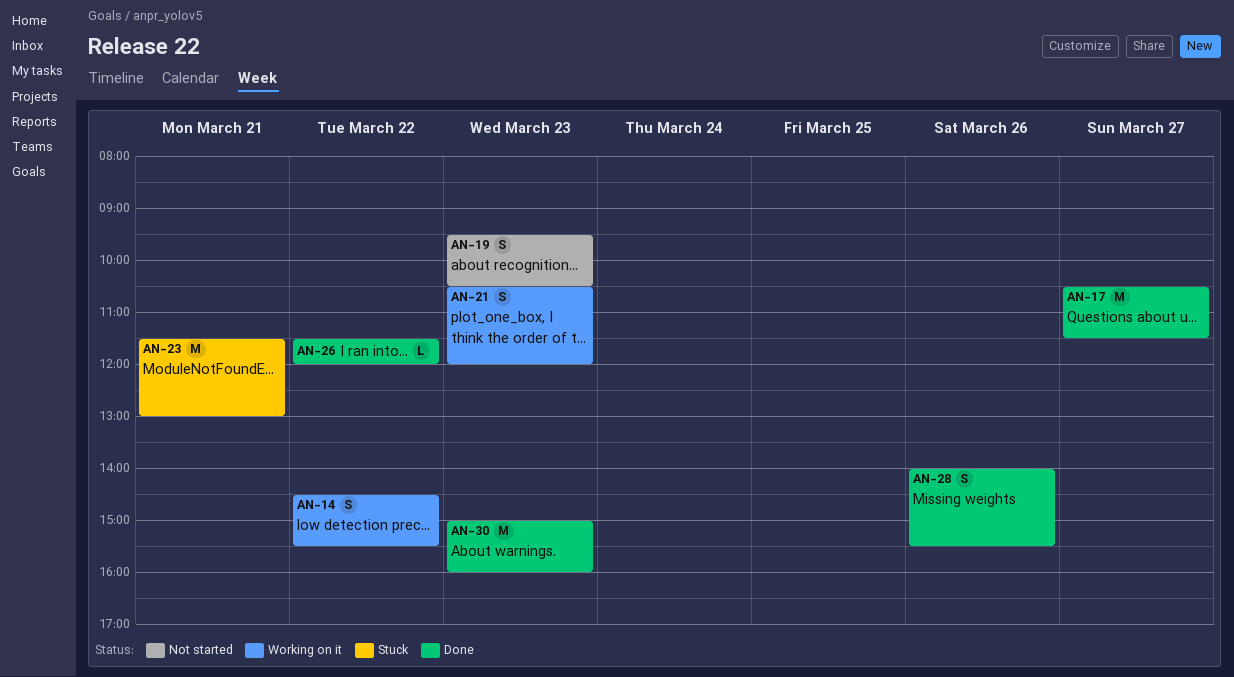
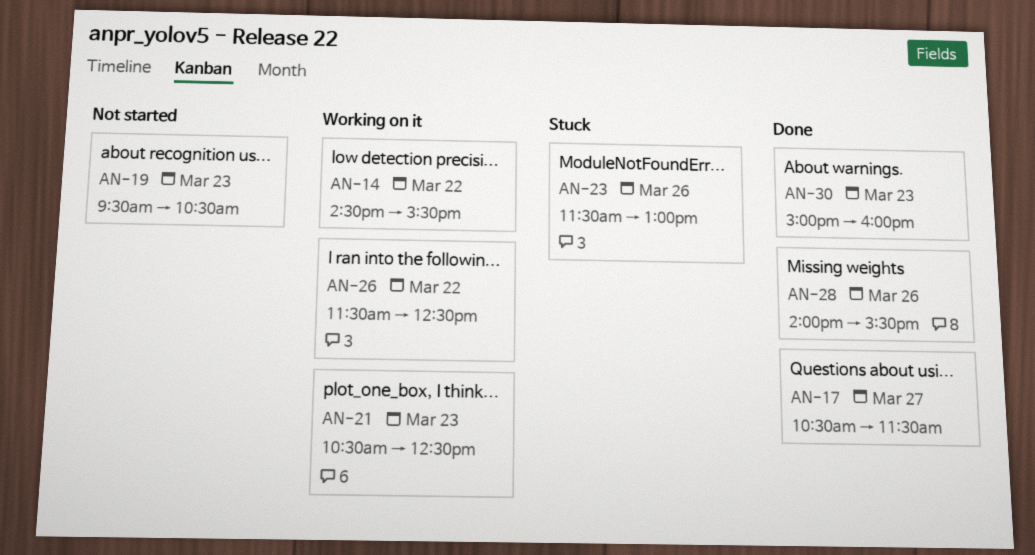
AN-21, ends: 12:00 -> 12:30
AN-23, day: Mar 21 -> Mar 26
AN-26, status: Done -> Working on it
AN-26, ends: 12:00 -> 12:30

